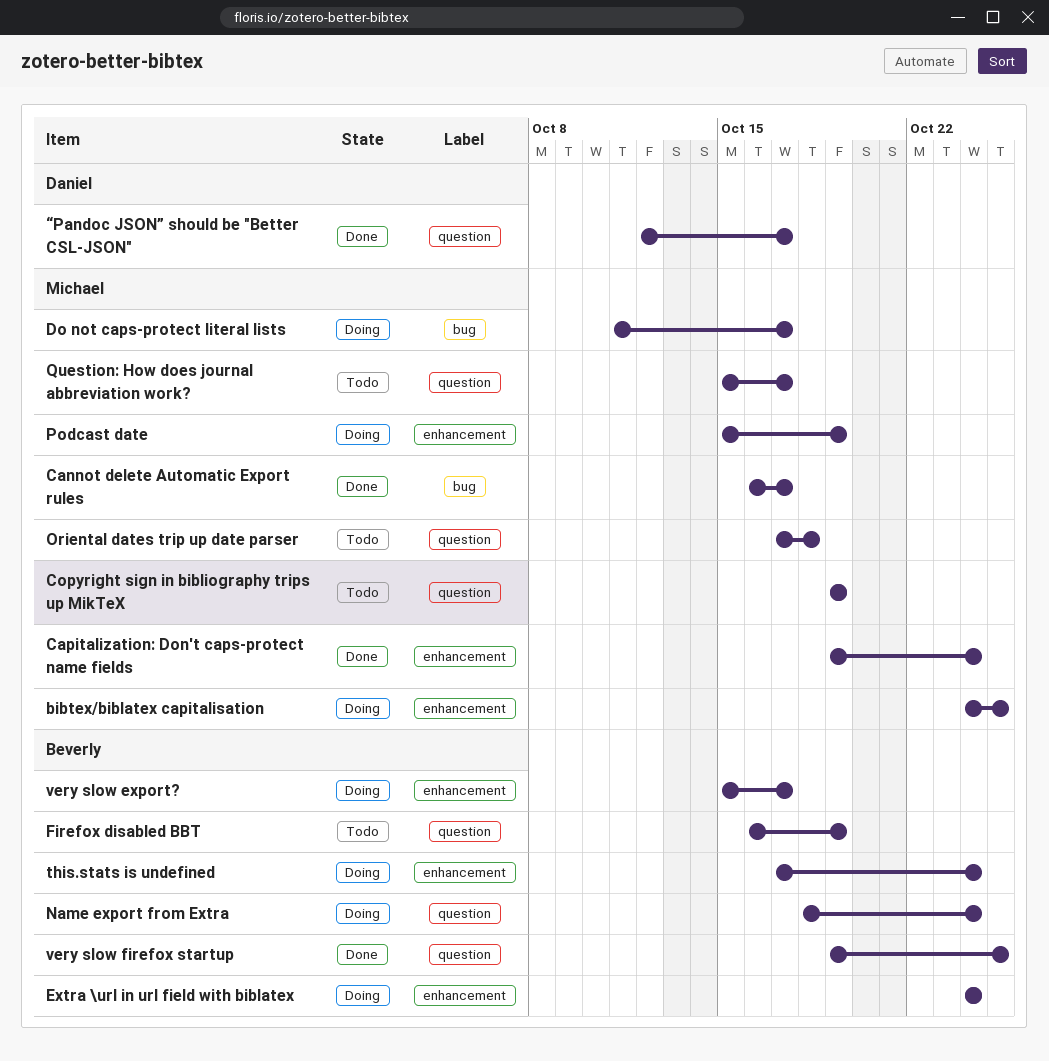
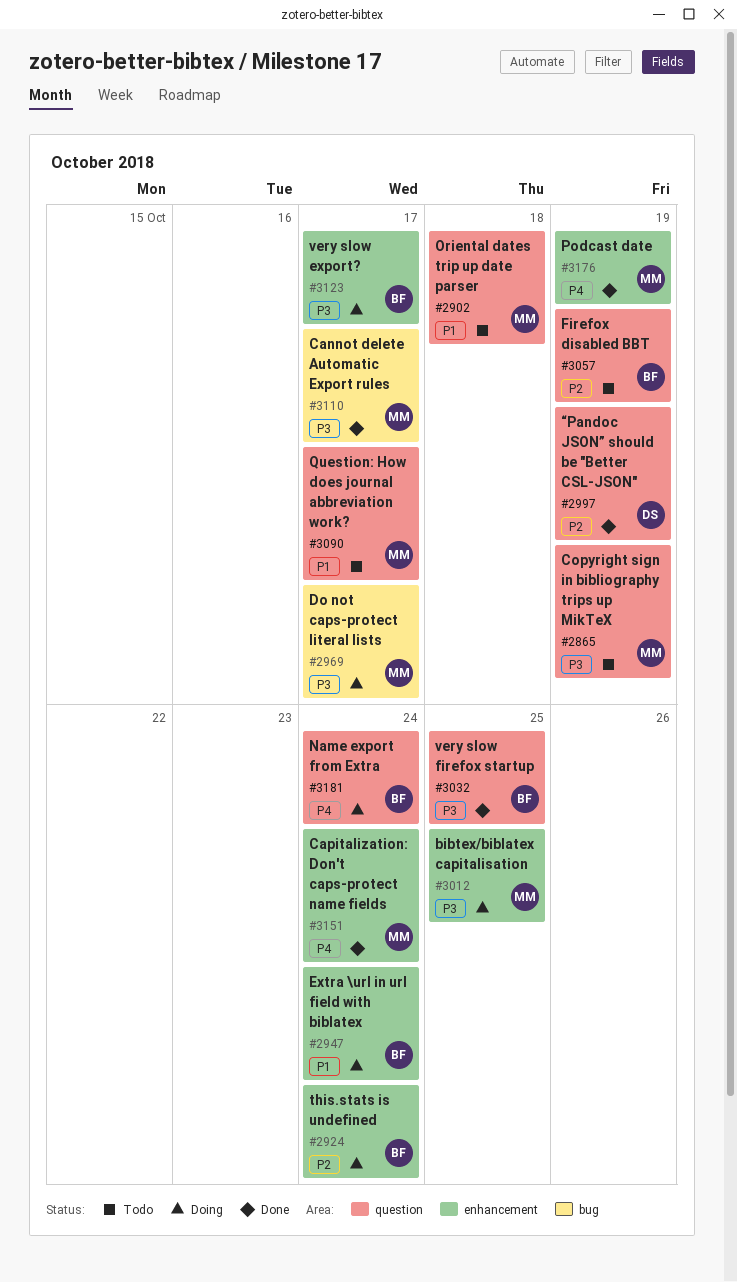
Podcast date, status: Doing -> Done
“Pandoc JSON” should be "Better CSL-JSON", due: Oct 17 -> Oct 19

